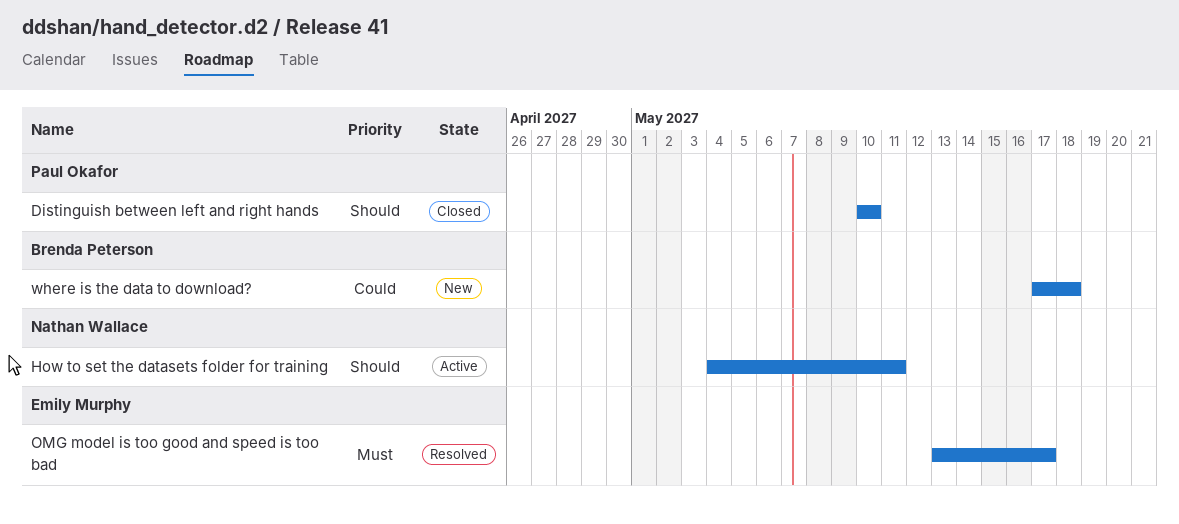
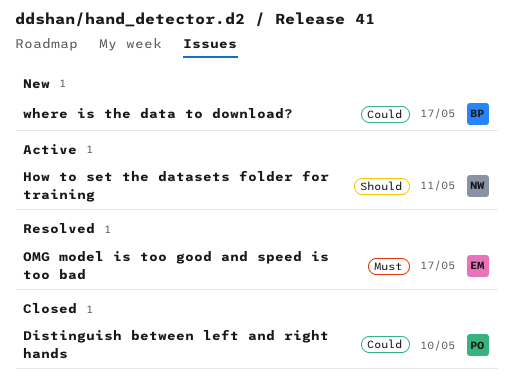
Distinguish between left and right hands, priority: Should -> Could
where is the data to download?, due: May 18 -> May 17

